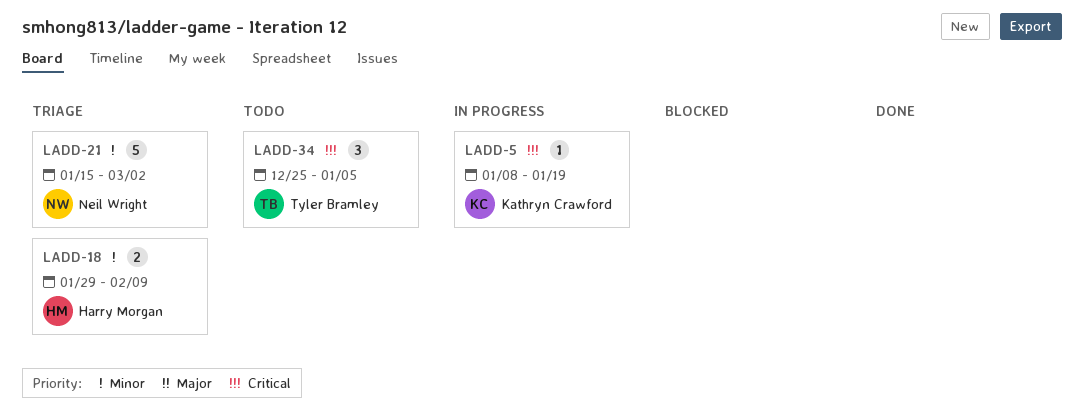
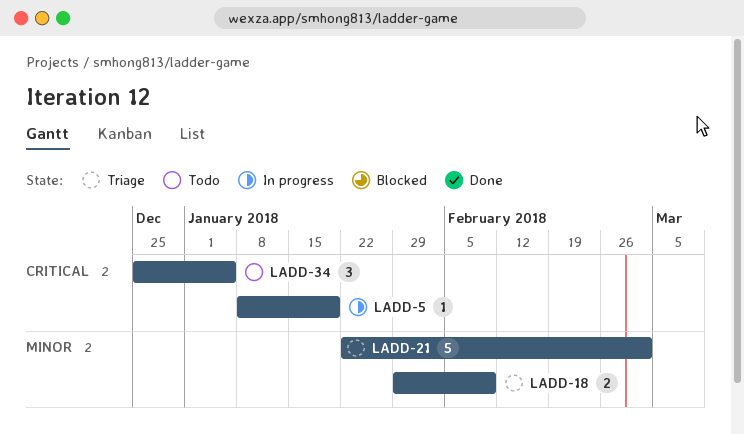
LADD-21, start: Jan 15 -> Jan 22

